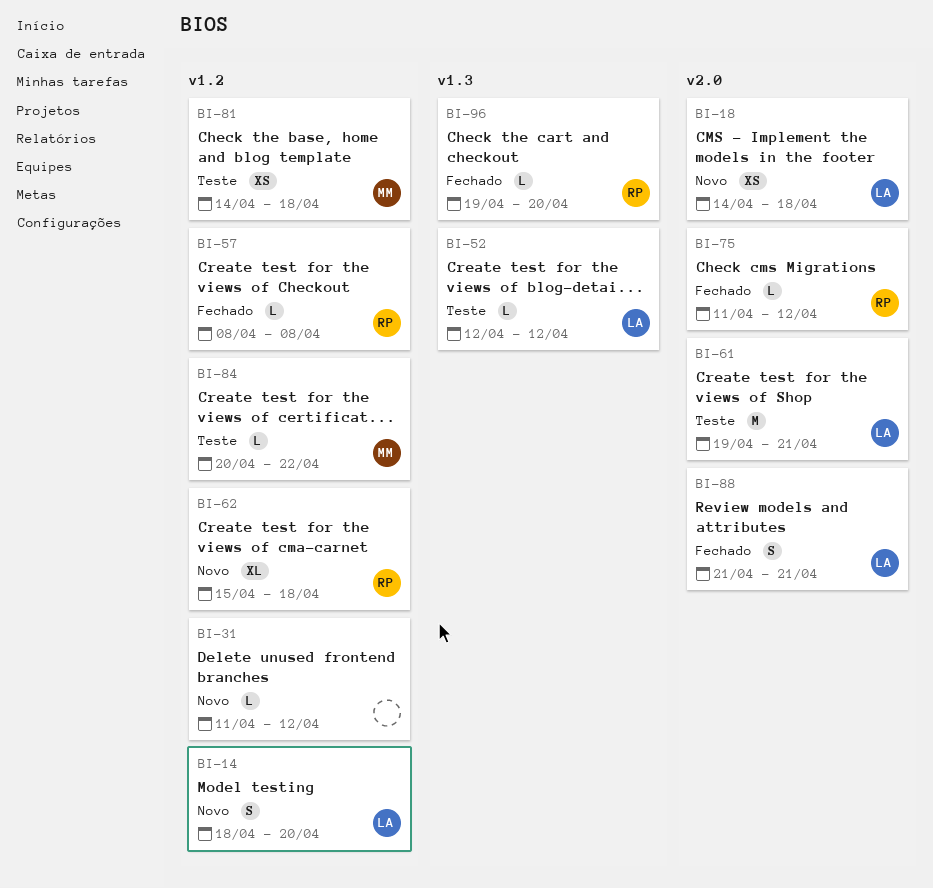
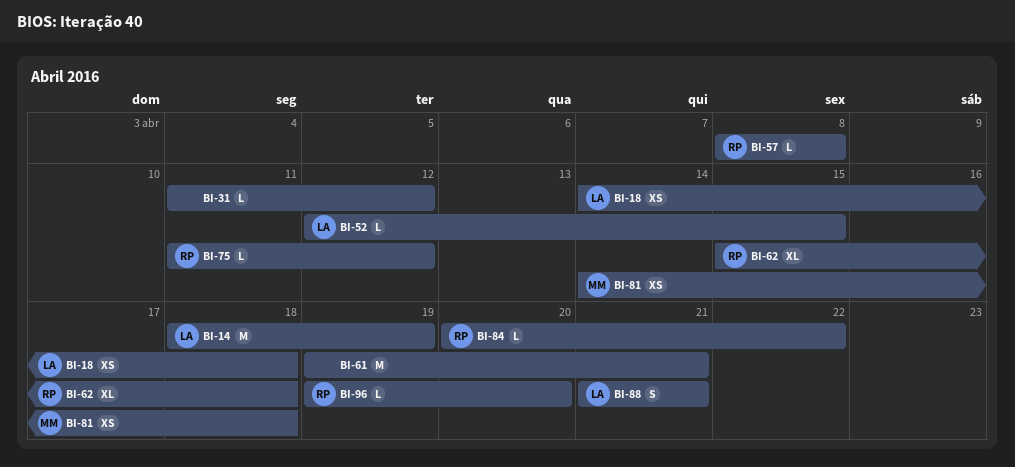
BI-14, estimate: S -> M
BI-14, due: Apr 20 -> Apr 19
BI-52, due: Apr 12 -> Apr 15
BI-61, owner: LA -> none
BI-84, owner: MM -> RP

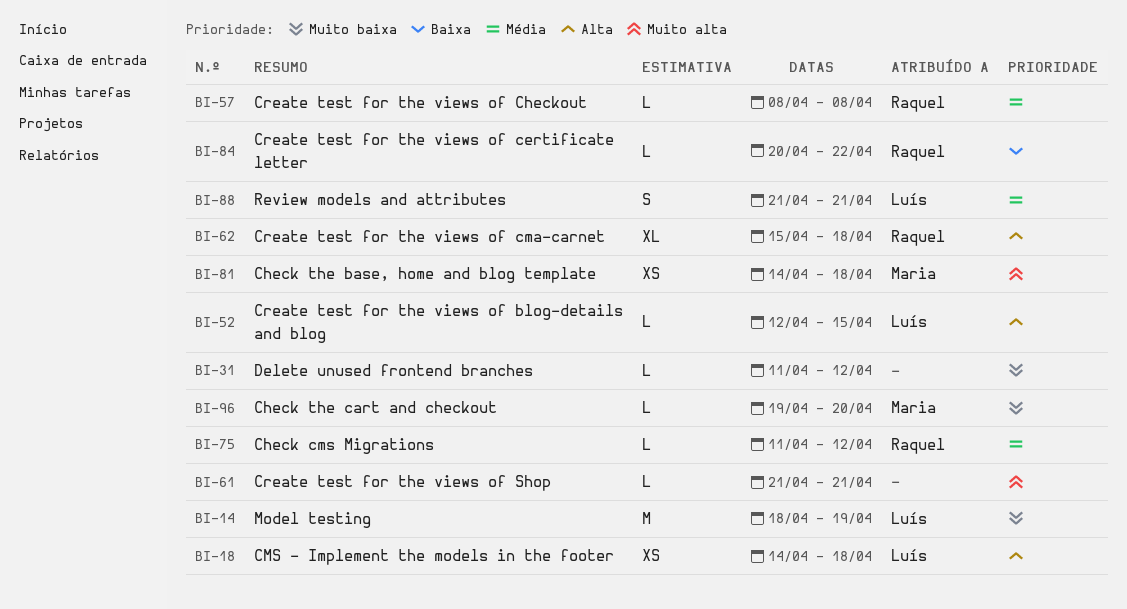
BI-61, estimate: M -> L
BI-61, start: Apr 19 -> Apr 21
BI-96, owner: Raquel -> Maria

